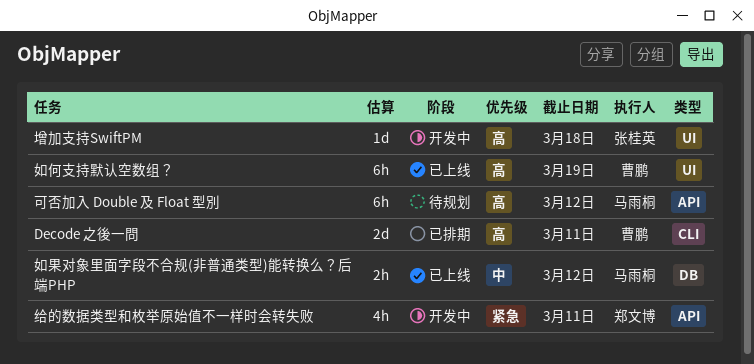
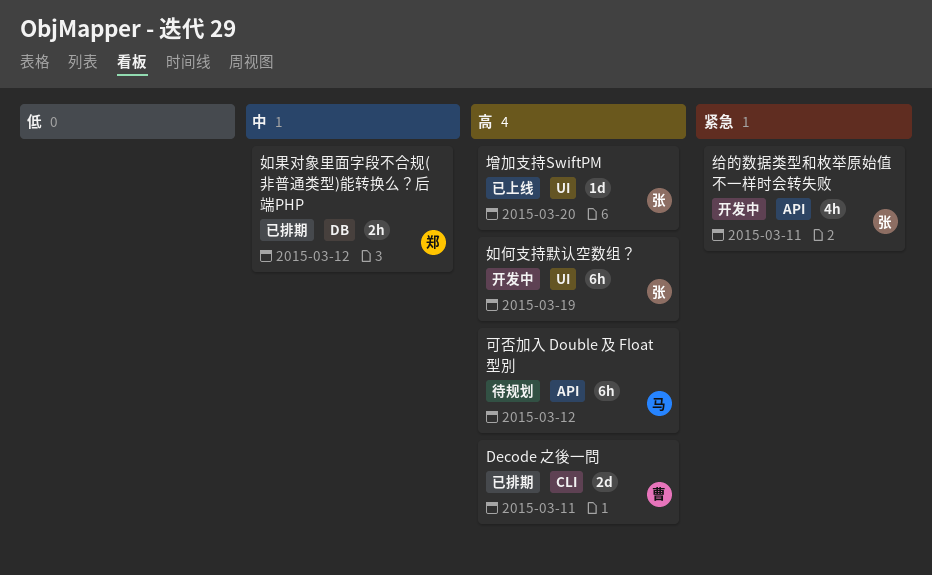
增加支持SwiftPM, status: 开发中 -> 已上线
增加支持SwiftPM, due: Mar 18 -> Mar 20
如何支持默认空数组？, status: 已上线 -> 开发中
如何支持默认空数组？, owner: 曹鹏 -> 张桂英
如果对象里面字段不合规(非普通类型)能转换么？后端PHP, status: 已上线 -> 已排期
如果对象里面字段不合规(非普通类型)能转换么？后端PHP, owner: 马雨桐 -> 郑文博
给的数据类型和枚举原始值不一样时会转失败, owner: 郑文博 -> 张桂英

